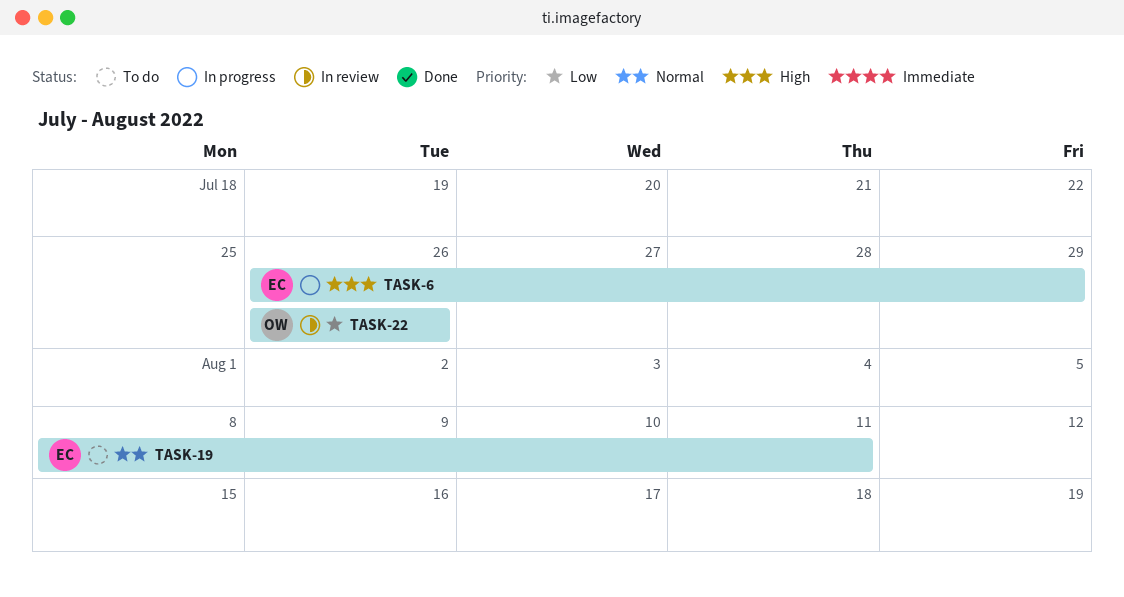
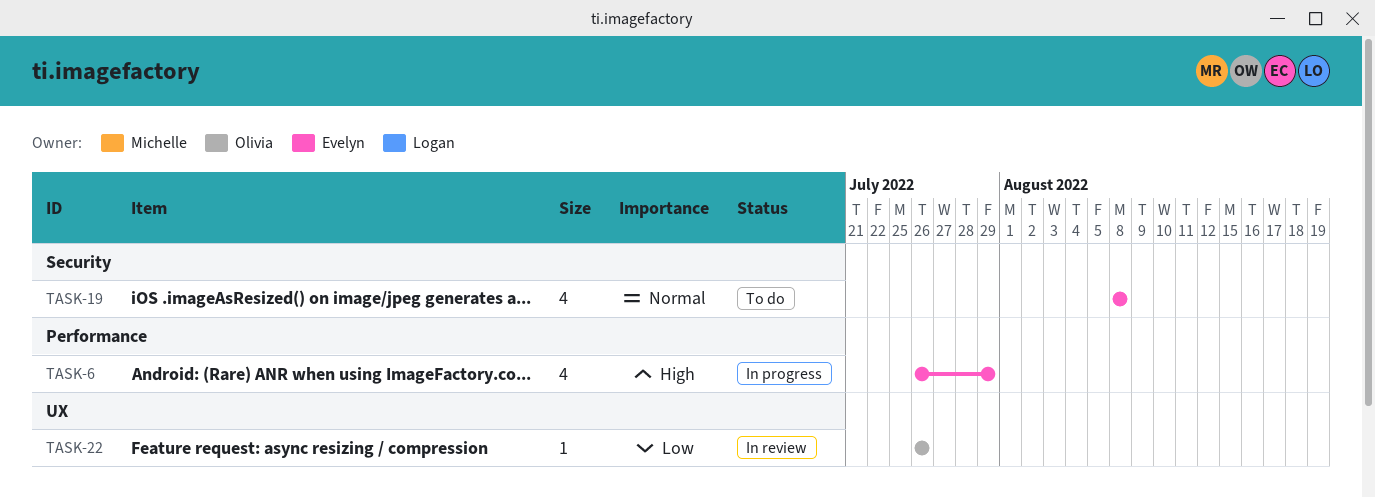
TASK-19, due: Aug 11 -> Aug 8

